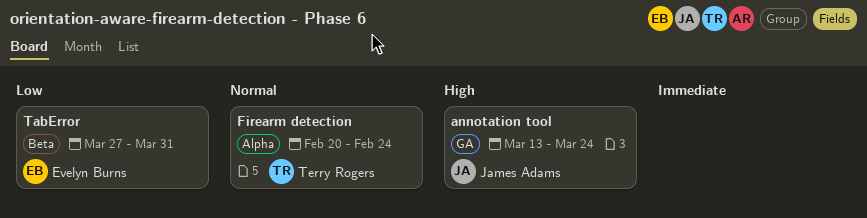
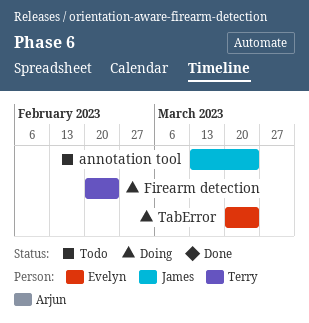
TabError, start: Mar 27 -> Mar 20
TabError, due: Mar 31 -> Mar 24

